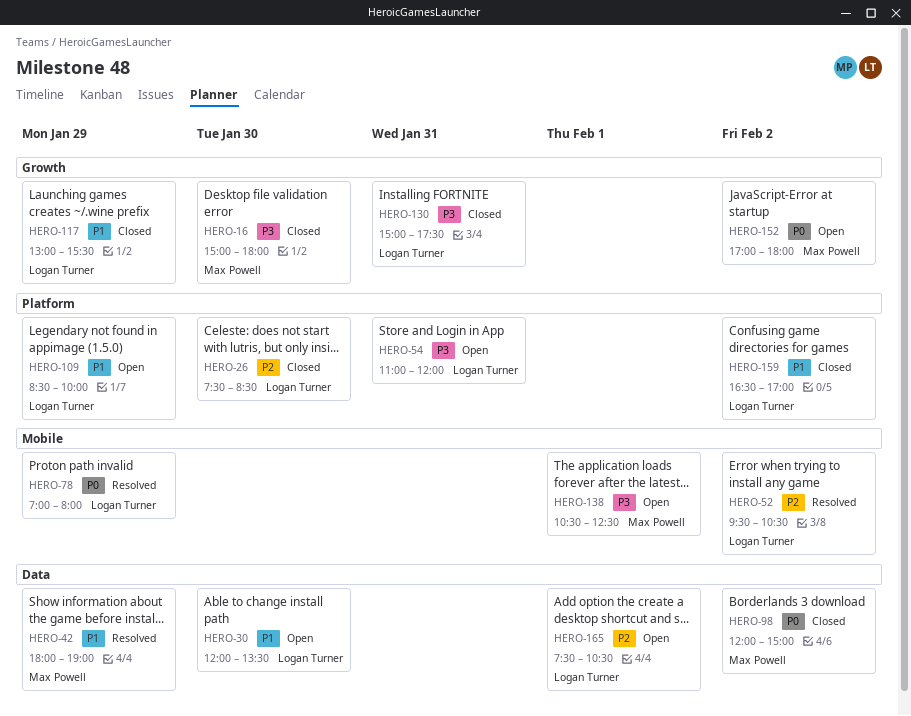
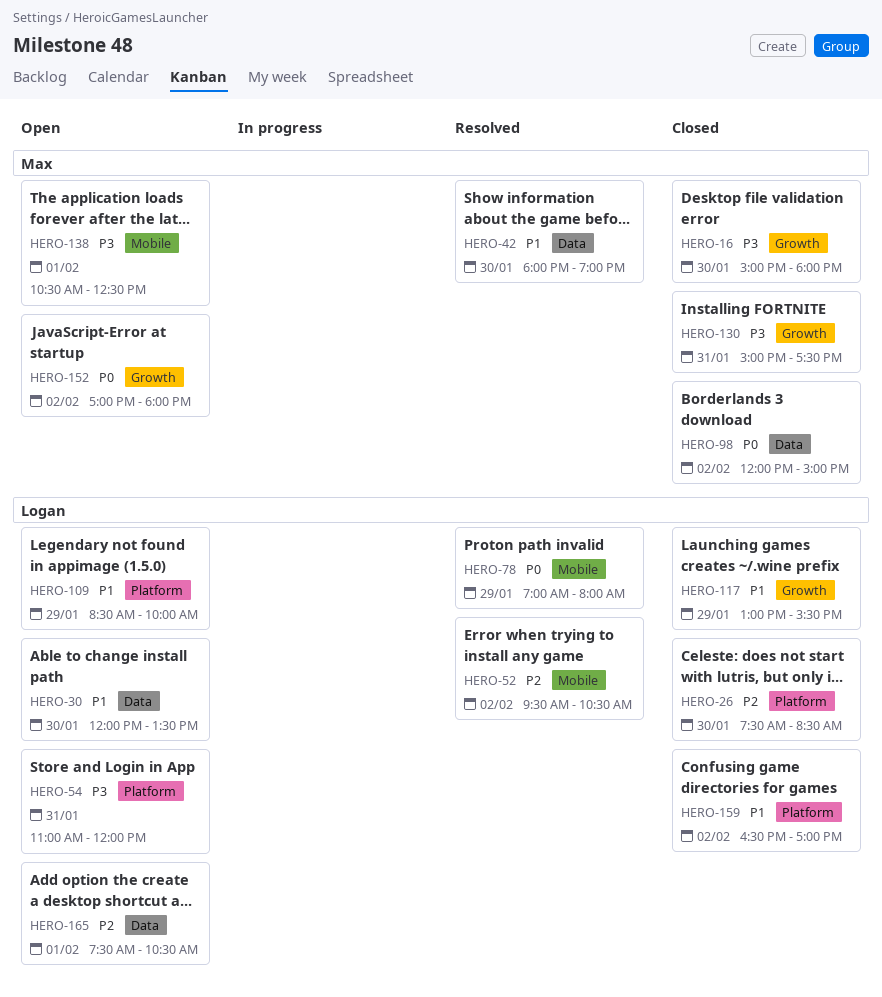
HERO-42, day: Jan 29 -> Jan 30
HERO-130, owner: Logan Turner -> Max Powell

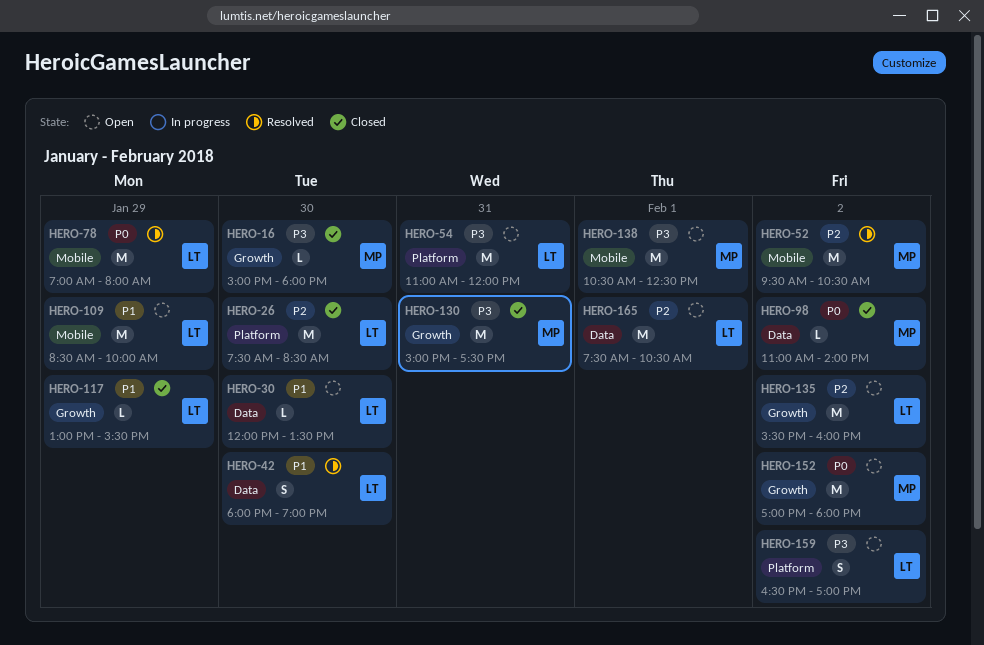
HERO-42, owner: Max -> Logan
HERO-52, owner: Logan -> Max
HERO-98, begins: 12:00 -> 11:00
HERO-98, ends: 15:00 -> 14:00
HERO-109, label: Platform -> Mobile
HERO-135: none -> present
HERO-159, status: Closed -> Open
HERO-159, priority: P1 -> P3

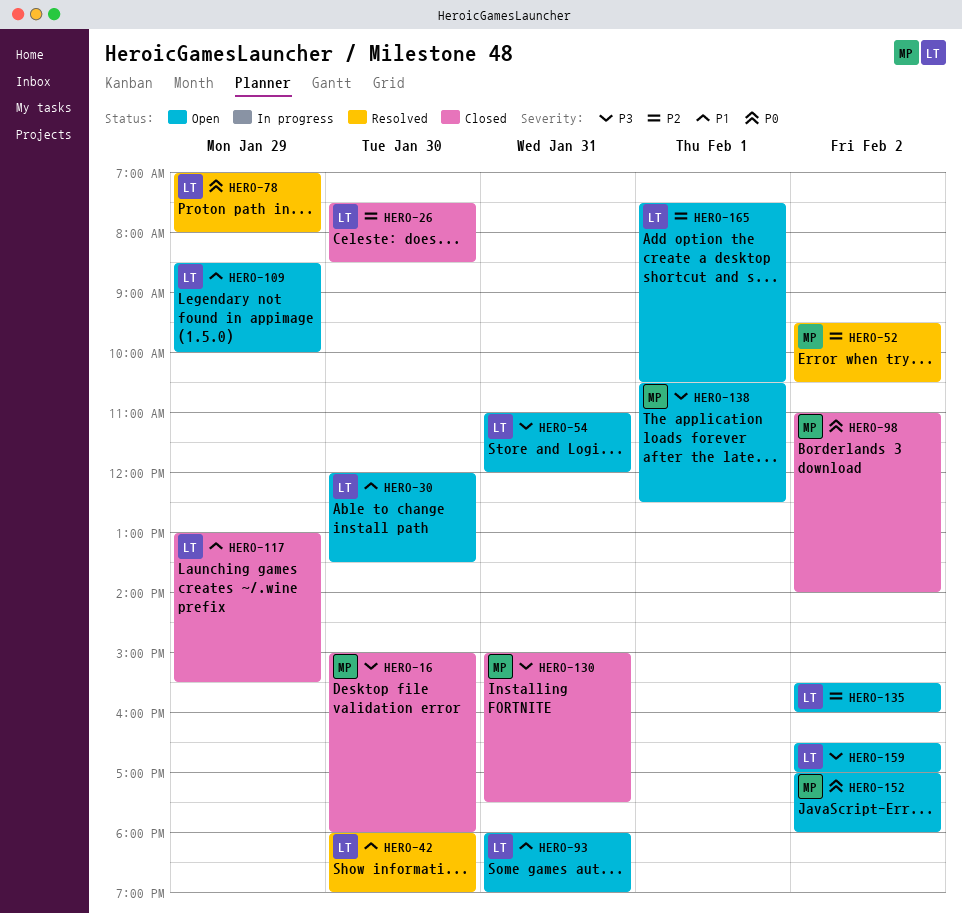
HERO-93: none -> present

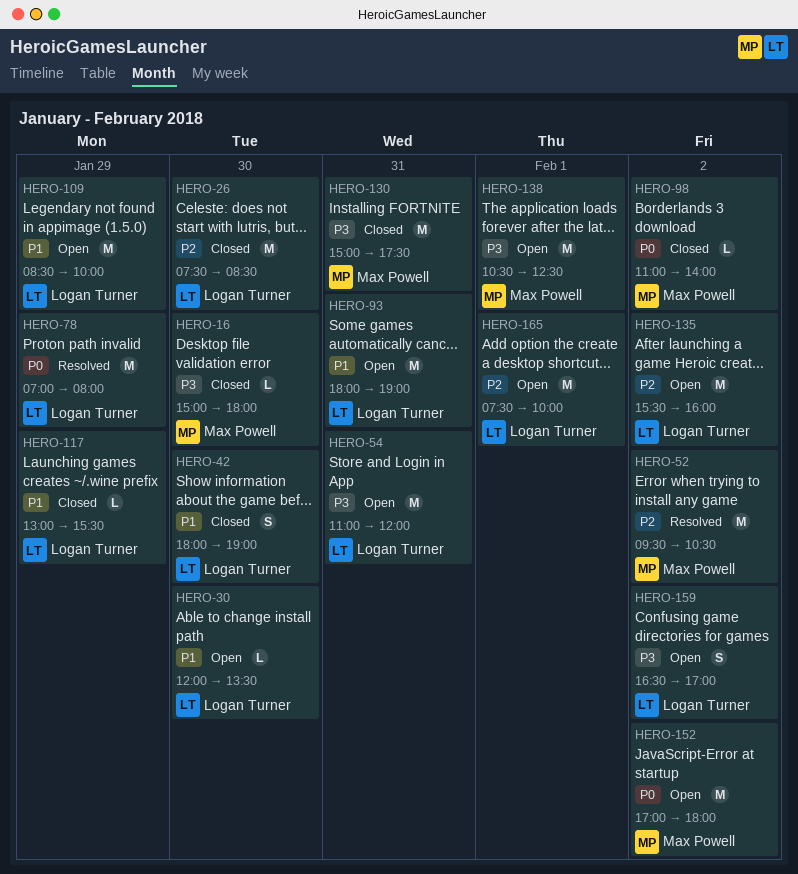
HERO-42, status: Resolved -> Closed
HERO-165, ends: 10:30 -> 10:00

